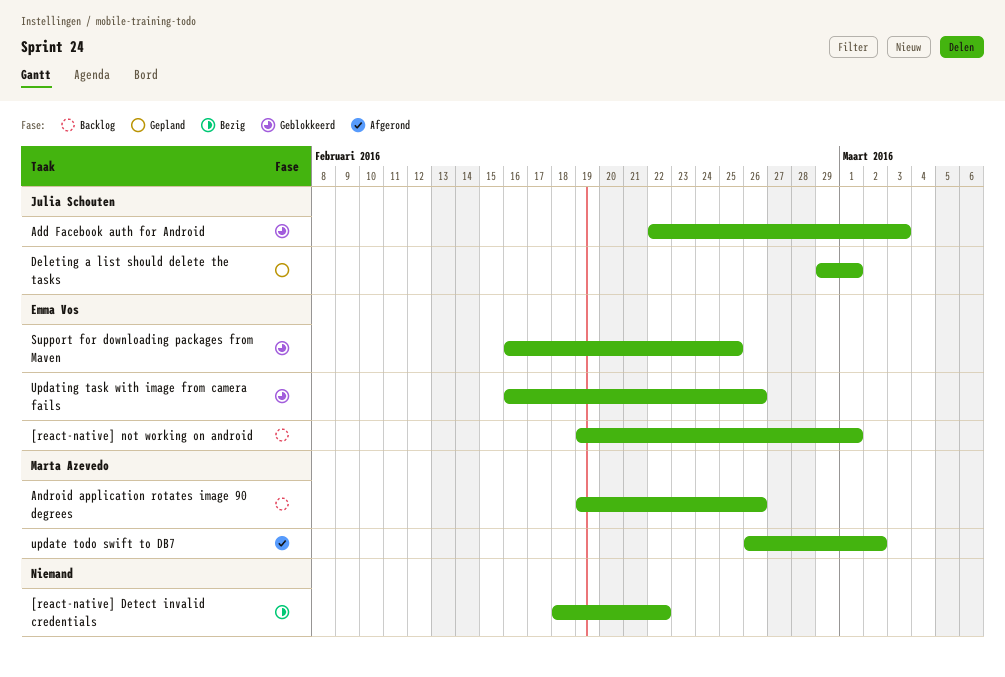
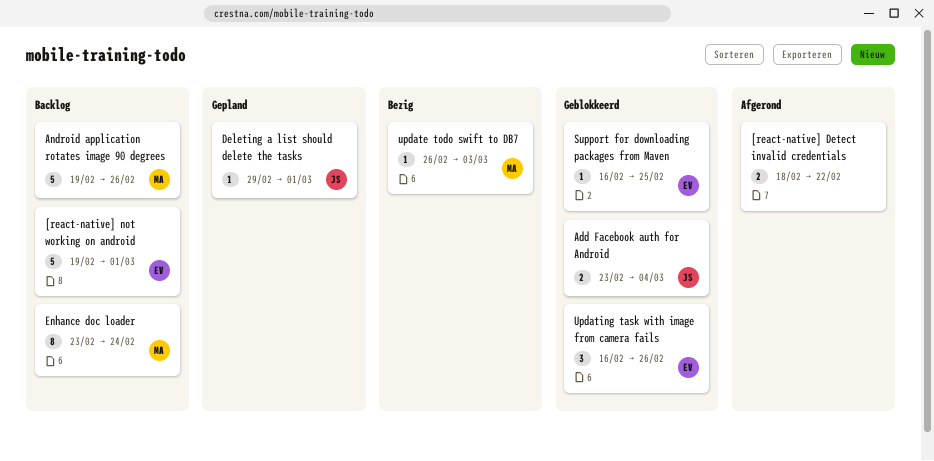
[react-native] Detect invalid credentials, status: Bezig -> Afgerond
Add Facebook auth for Android, start: Feb 22 -> Feb 23
Add Facebook auth for Android, due: Mar 3 -> Mar 4
Enhance doc loader: none -> present
update todo swift to DB7, status: Afgerond -> Bezig
update todo swift to DB7, due: Mar 2 -> Mar 3

